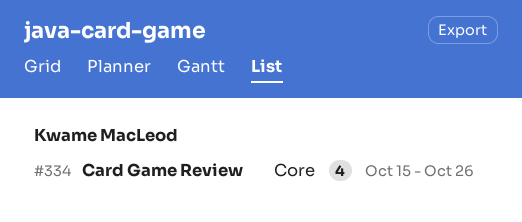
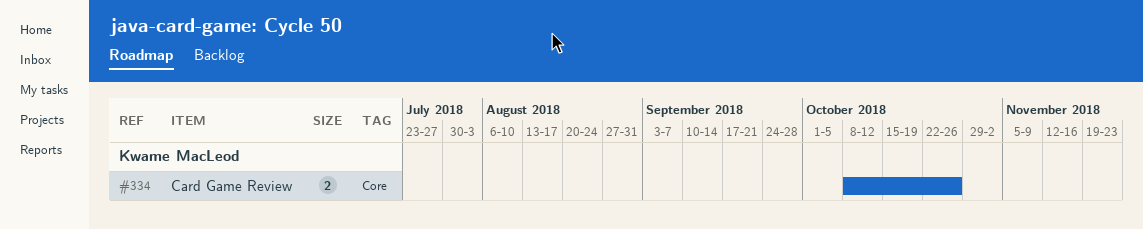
#334, estimate: 4 -> 2
#334, start: Oct 15 -> Oct 8

